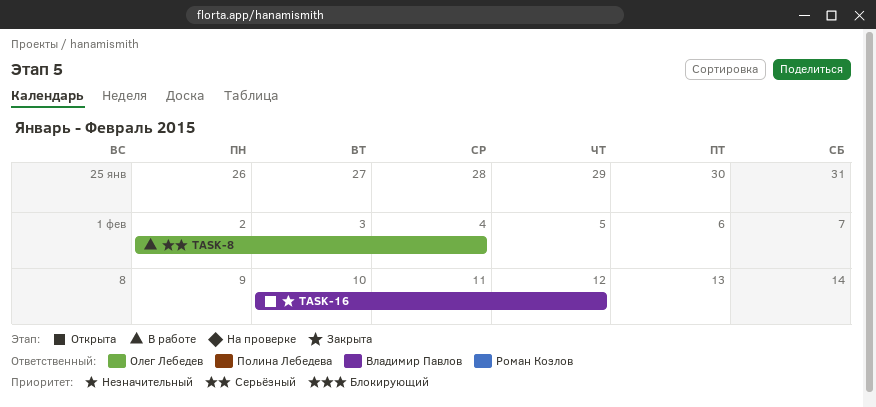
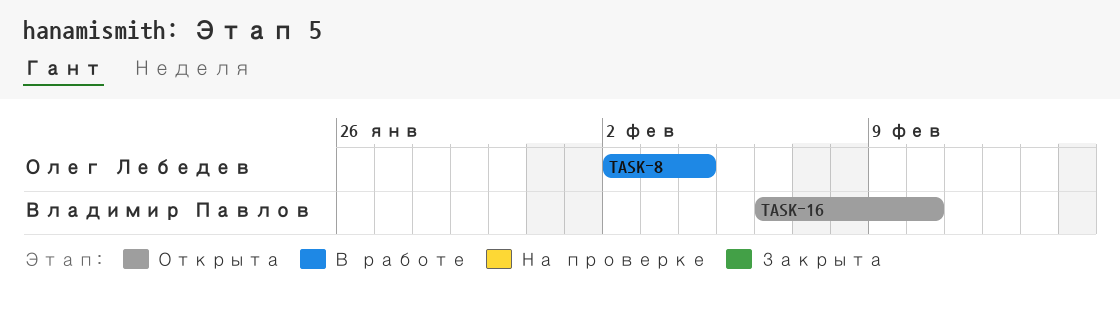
TASK-16, start: Feb 10 -> Feb 6
TASK-16, due: Feb 12 -> Feb 10

